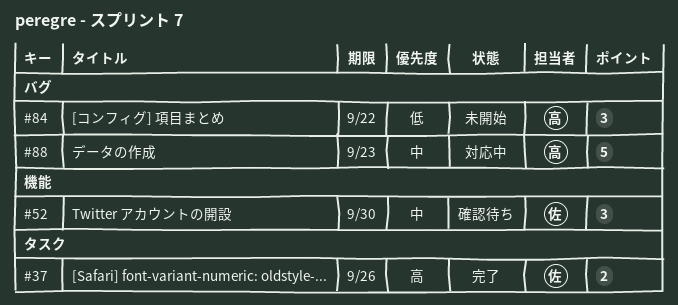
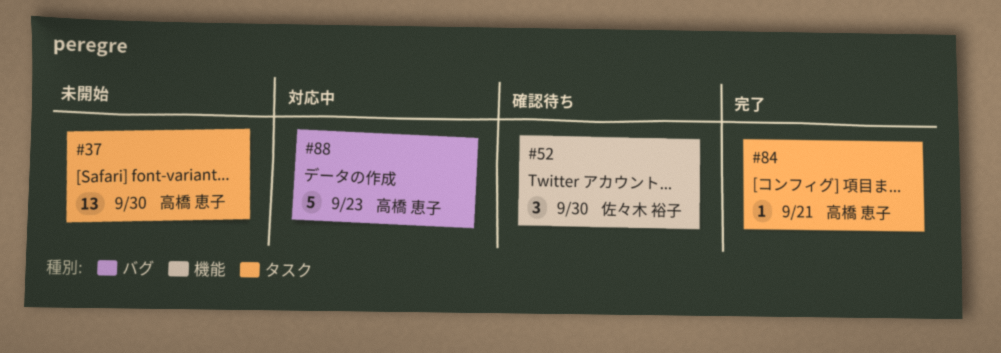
#37, status: 完了 -> 未開始
#37, owner: 佐々木 裕子 -> 高橋 恵子
#37, estimate: 2 -> 13
#37, due: Sep 26 -> Sep 30
#84, status: 未開始 -> 完了
#84, label: バグ -> タスク
#84, estimate: 3 -> 1
#84, due: Sep 22 -> Sep 21

